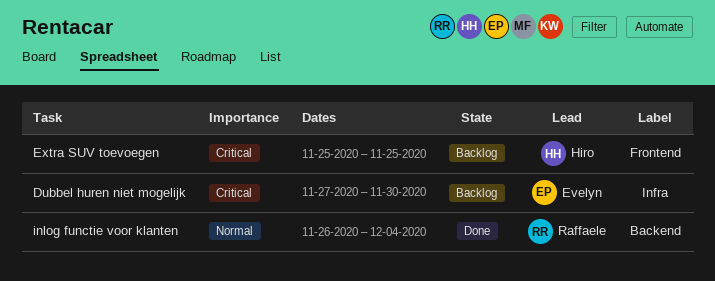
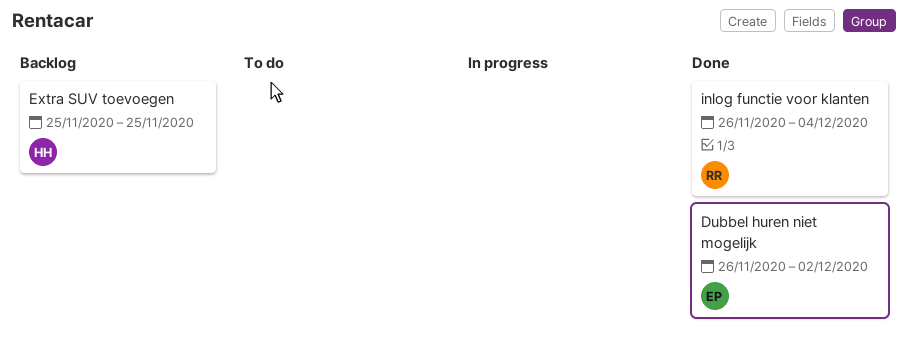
Dubbel huren niet mogelijk, status: Backlog -> Done
Dubbel huren niet mogelijk, start: Nov 27 -> Nov 26
Dubbel huren niet mogelijk, due: Nov 30 -> Dec 2

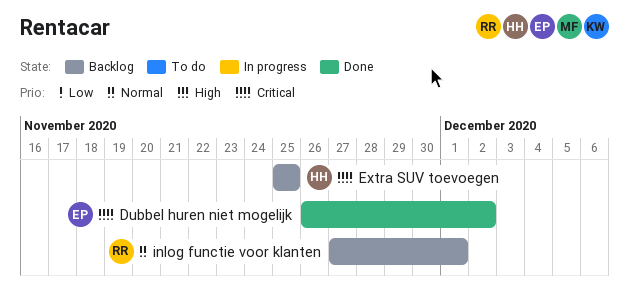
inlog functie voor klanten, status: Done -> Backlog
inlog functie voor klanten, start: Nov 26 -> Nov 27
inlog functie voor klanten, due: Dec 4 -> Dec 1

